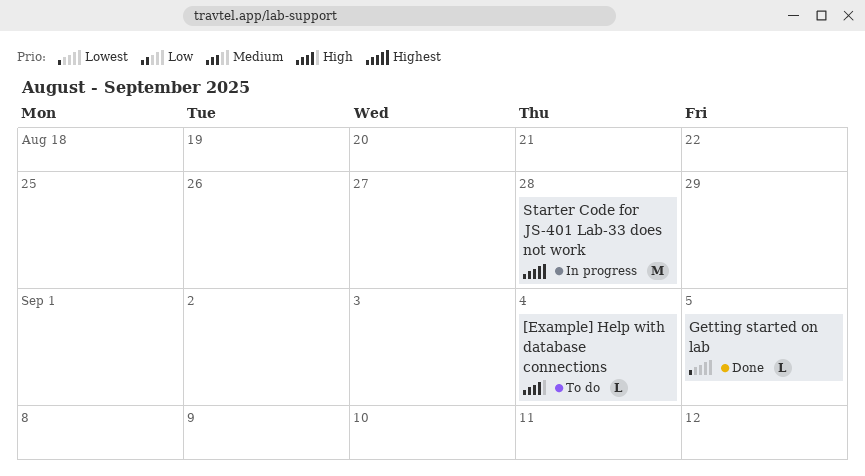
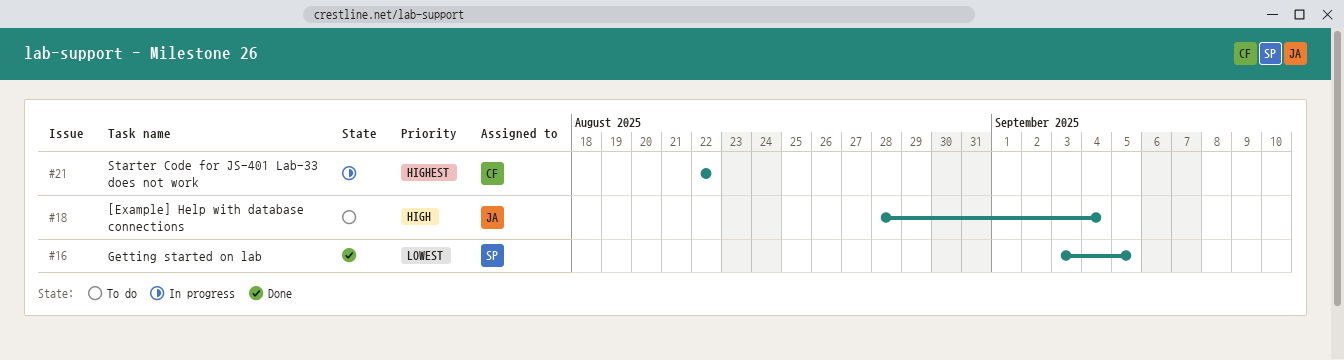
Starter Code for JS-401 Lab-33 does not work, due: Aug 28 -> Aug 22

